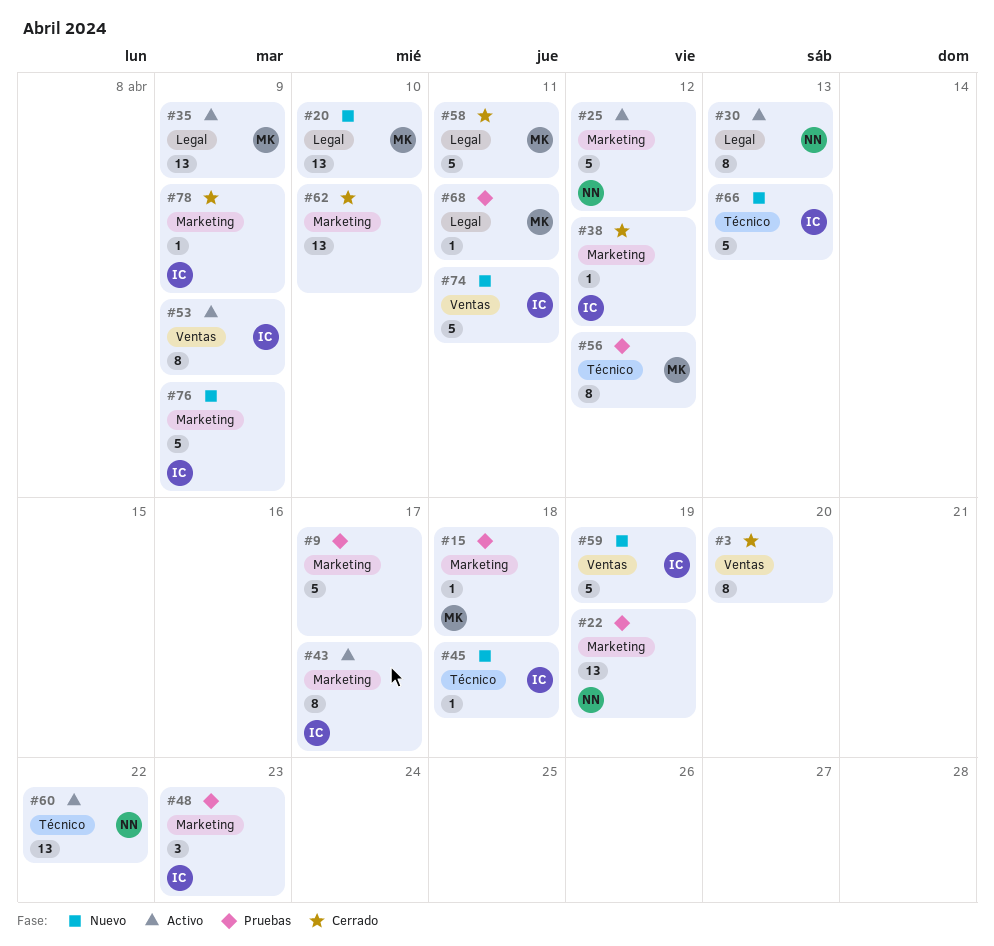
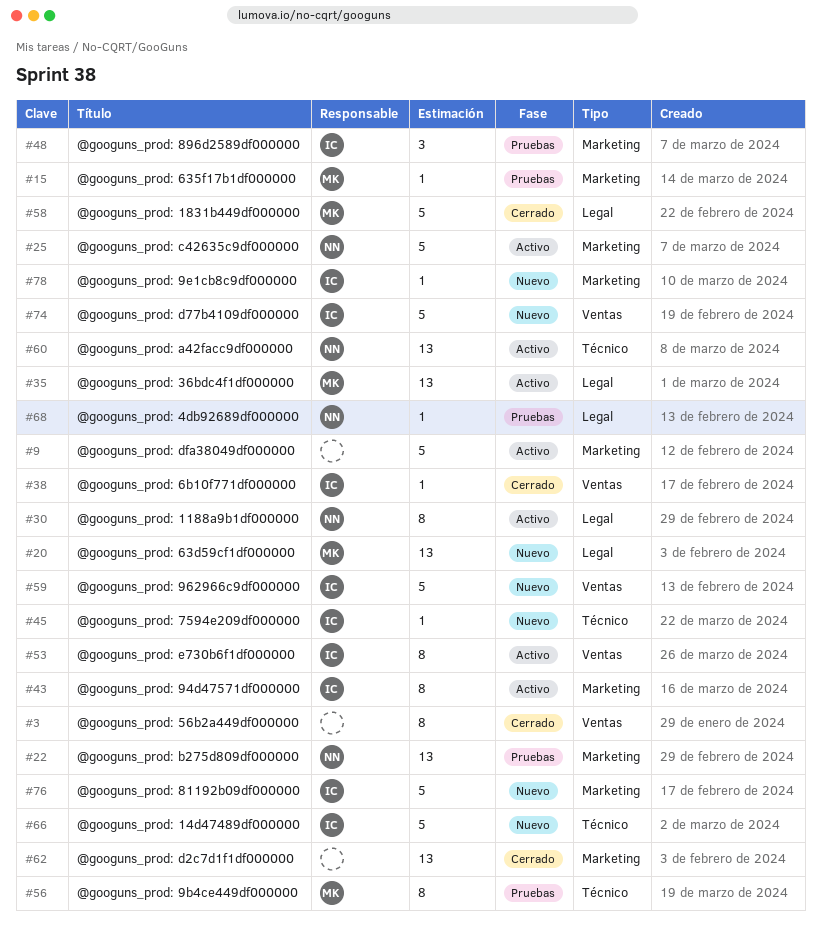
#9, status: Pruebas -> Activo
#38, label: Marketing -> Ventas
#68, owner: MK -> NN
#78, status: Cerrado -> Nuevo

